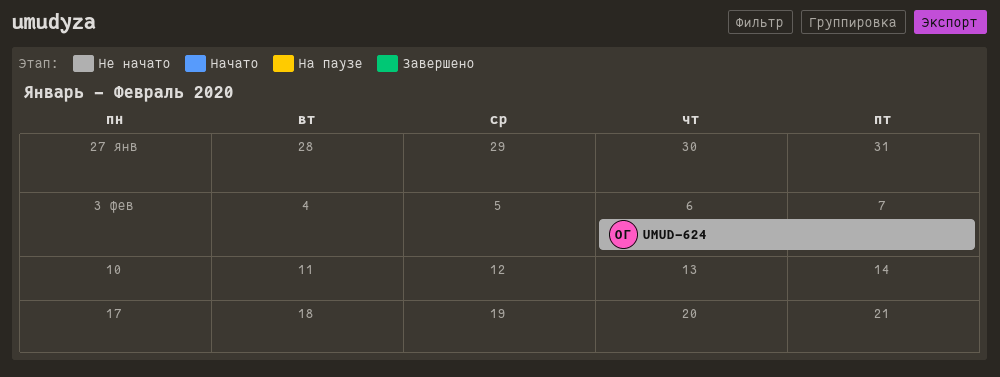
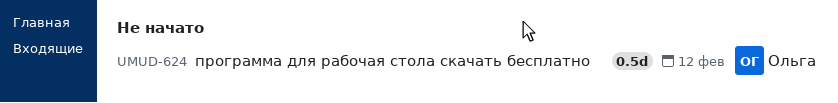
UMUD-624, due: Feb 7 -> Feb 12

